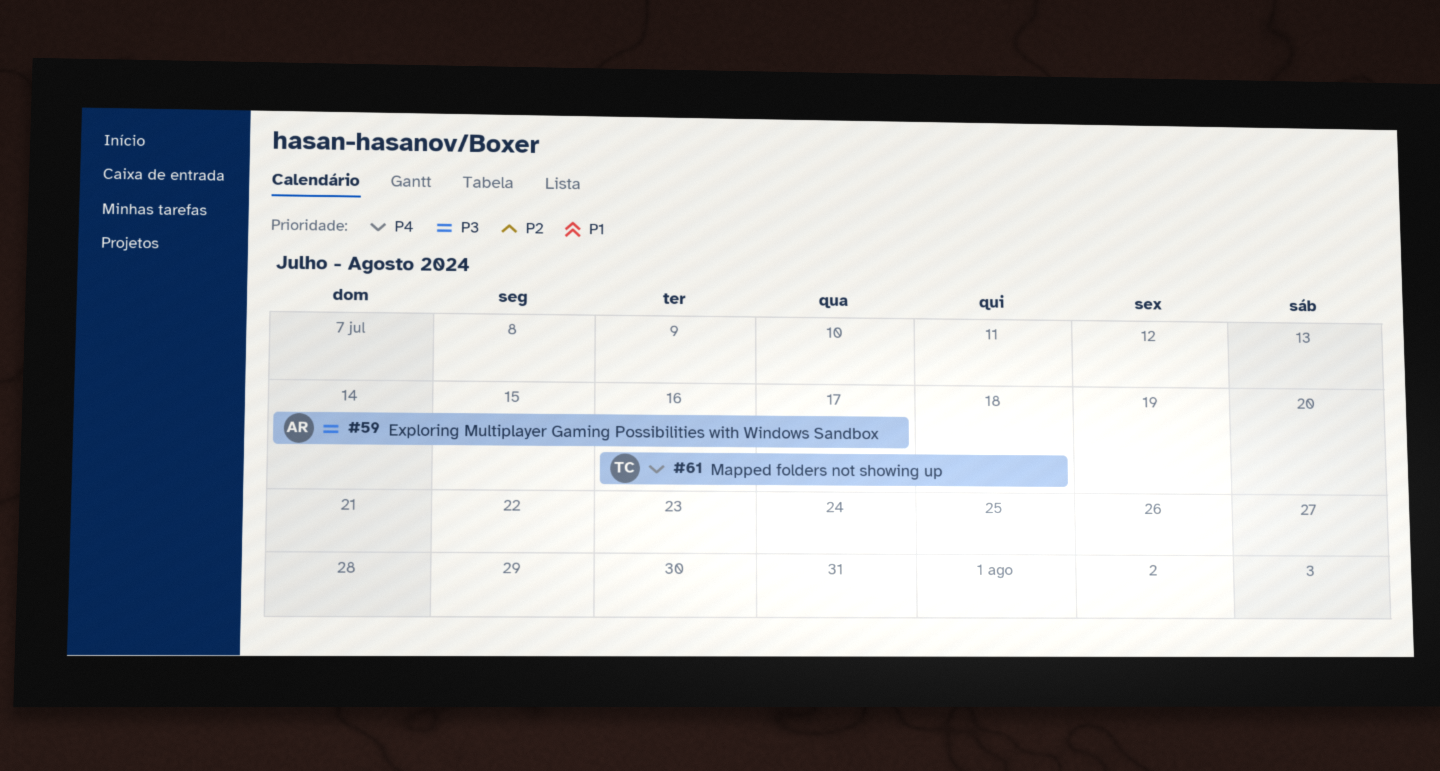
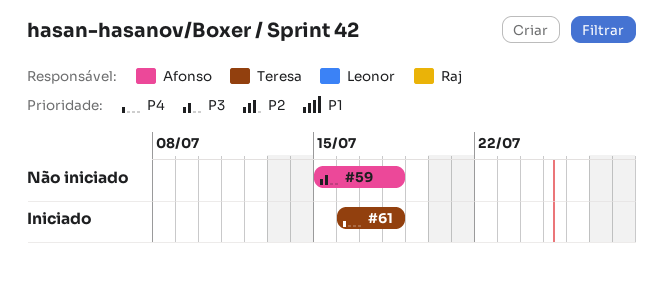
#59, start: Jul 14 -> Jul 15
#59, due: Jul 17 -> Jul 18

